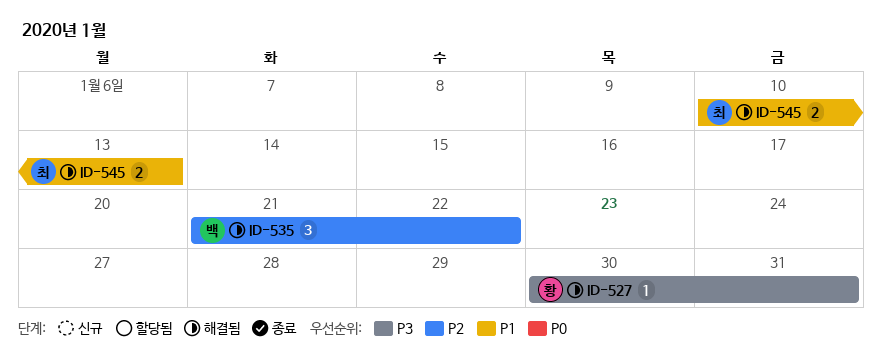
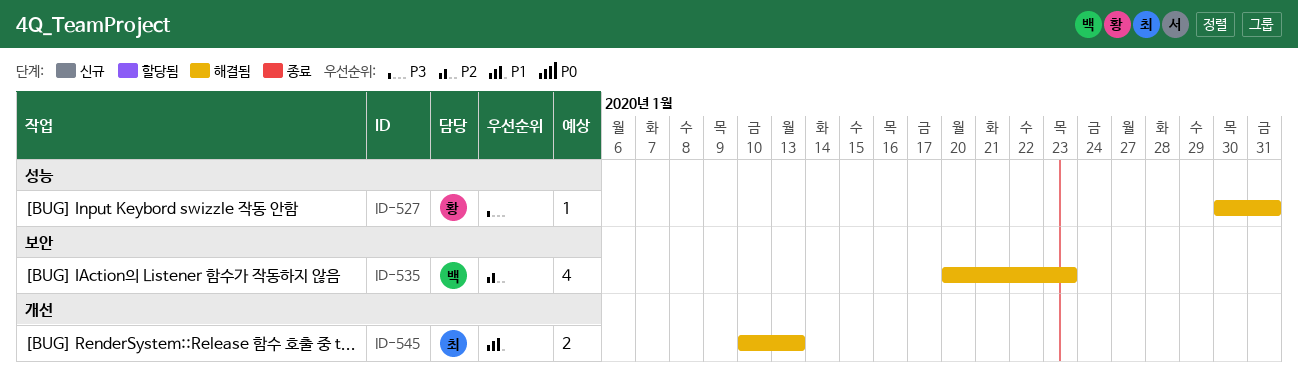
ID-535, estimate: 3 -> 4
ID-535, start: Jan 21 -> Jan 20
ID-535, due: Jan 22 -> Jan 23

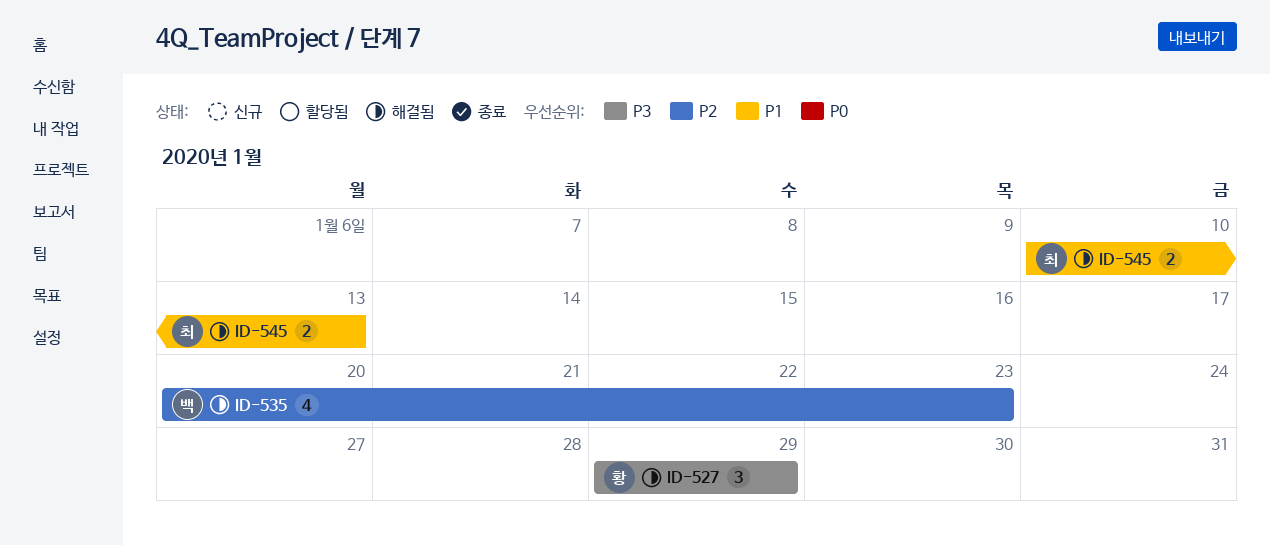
ID-527, estimate: 1 -> 3
ID-527, start: Jan 30 -> Jan 29
ID-527, due: Jan 31 -> Jan 29

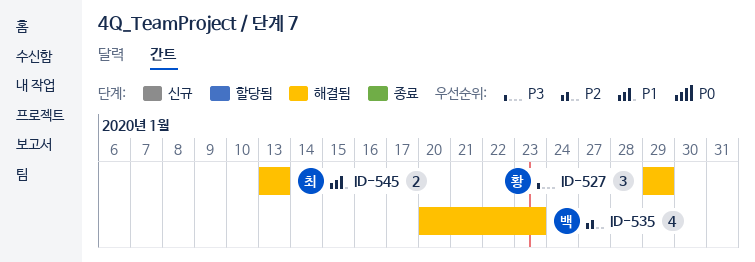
ID-545, start: Jan 10 -> Jan 13

